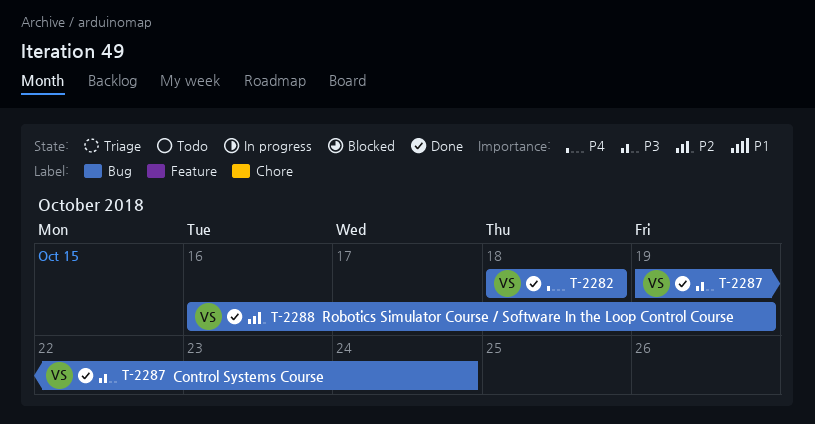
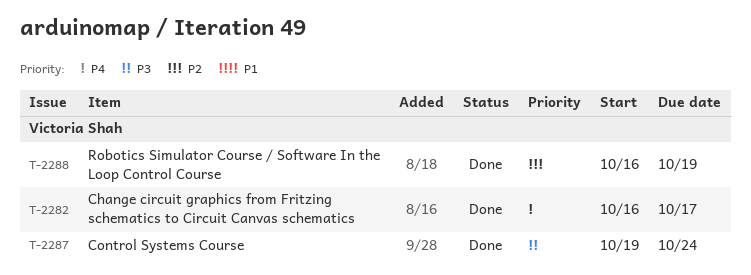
T-2282, start: Oct 18 -> Oct 16
T-2282, due: Oct 18 -> Oct 17

